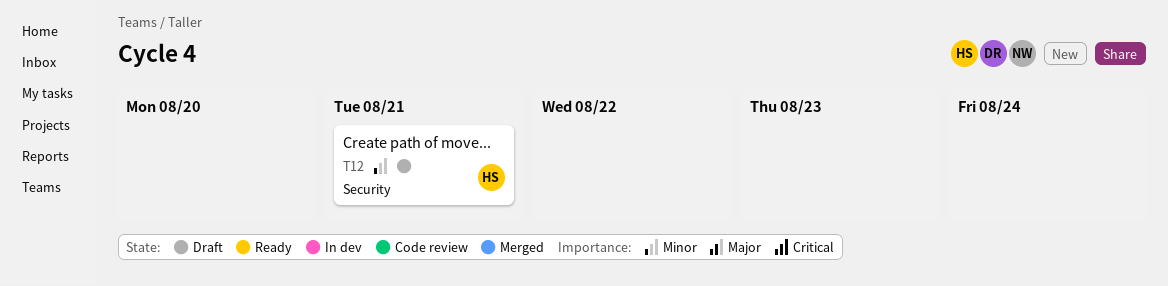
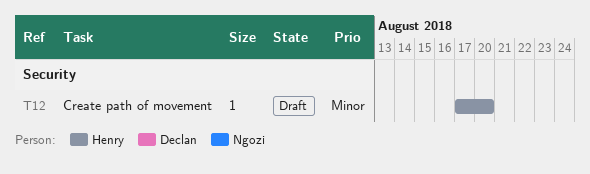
T12, due: Aug 21 -> Aug 20

